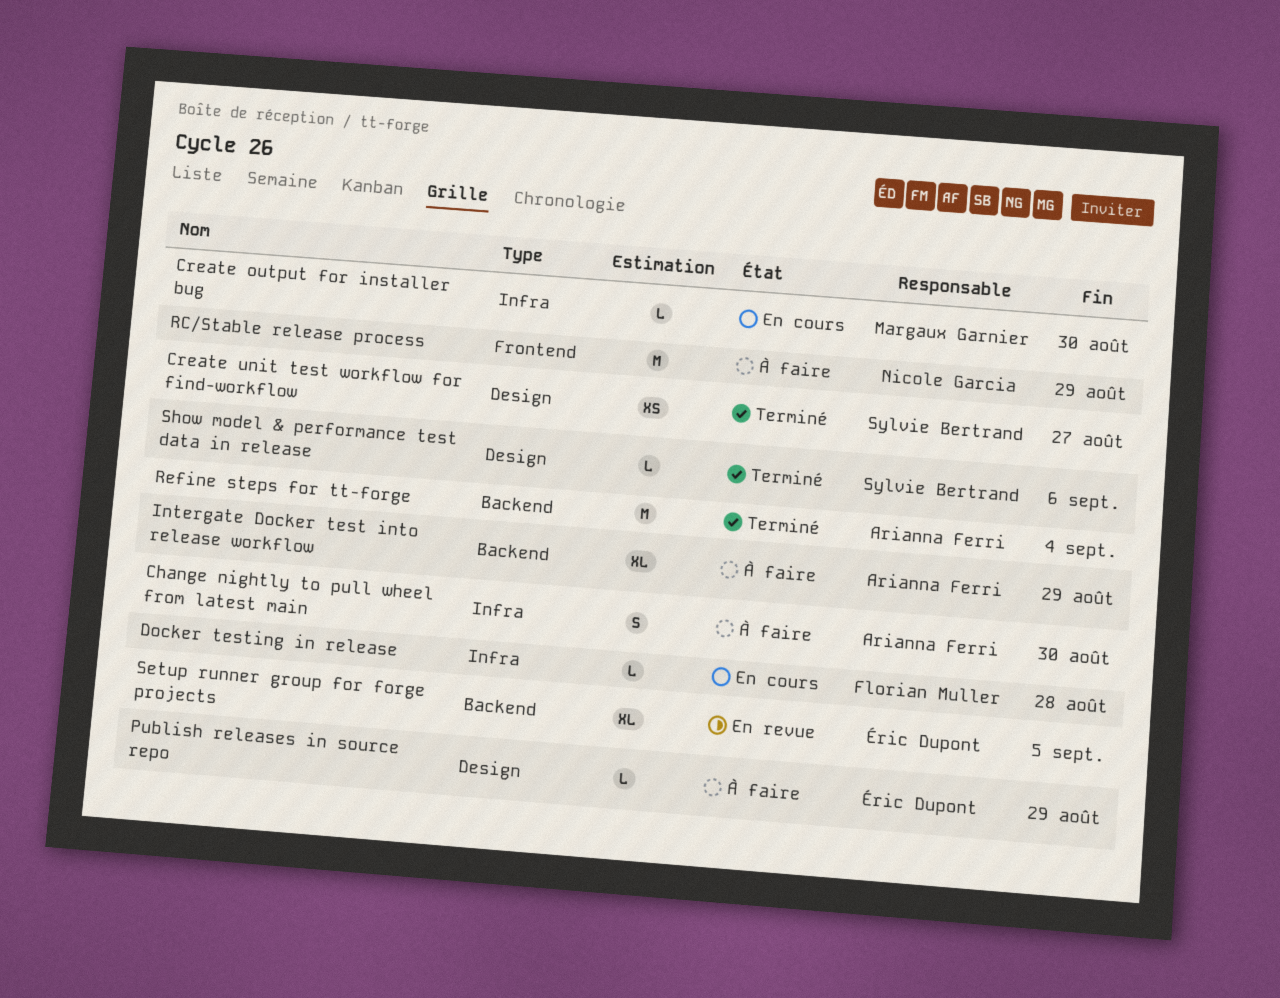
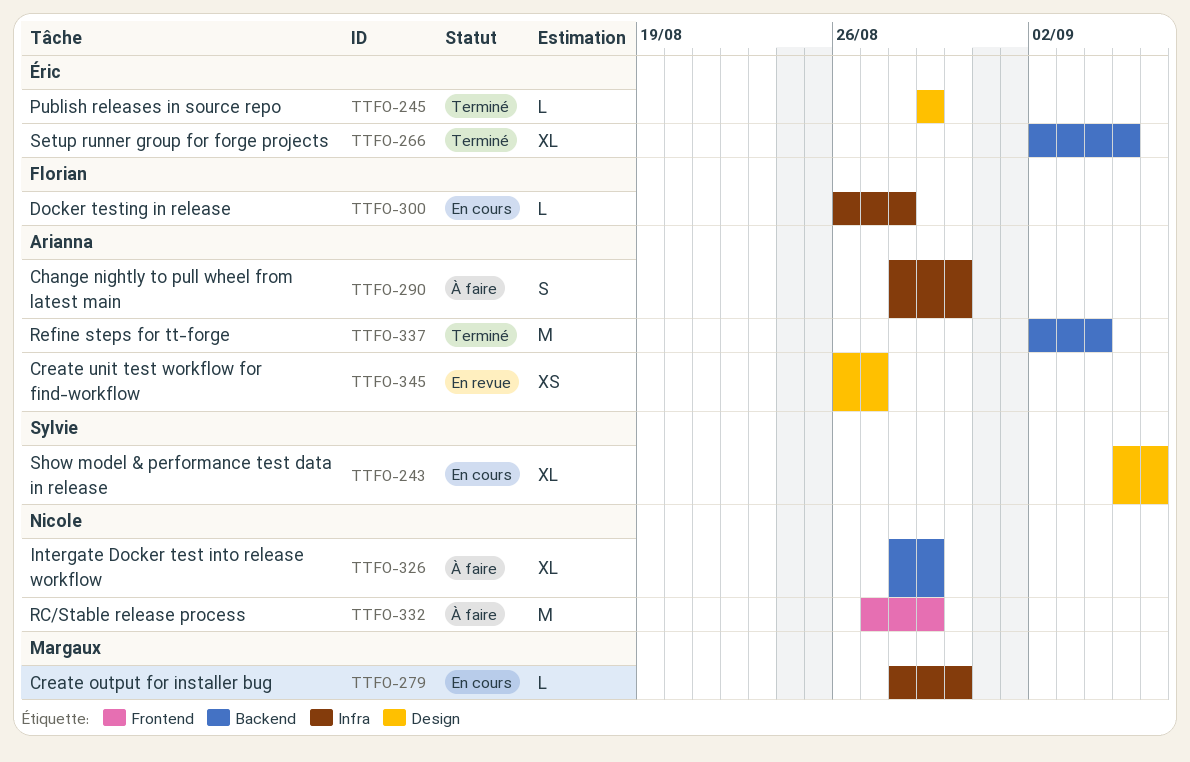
Create unit test workflow for find-workflow, status: Terminé -> En revue
Create unit test workflow for find-workflow, owner: Sylvie Bertrand -> Arianna Ferri
Intergate Docker test into release workflow, owner: Arianna Ferri -> Nicole Garcia
Publish releases in source repo, status: À faire -> Terminé
Setup runner group for forge projects, status: En revue -> Terminé
Show model & performance test data in release, status: Terminé -> En cours
Show model & performance test data in release, estimate: L -> XL

